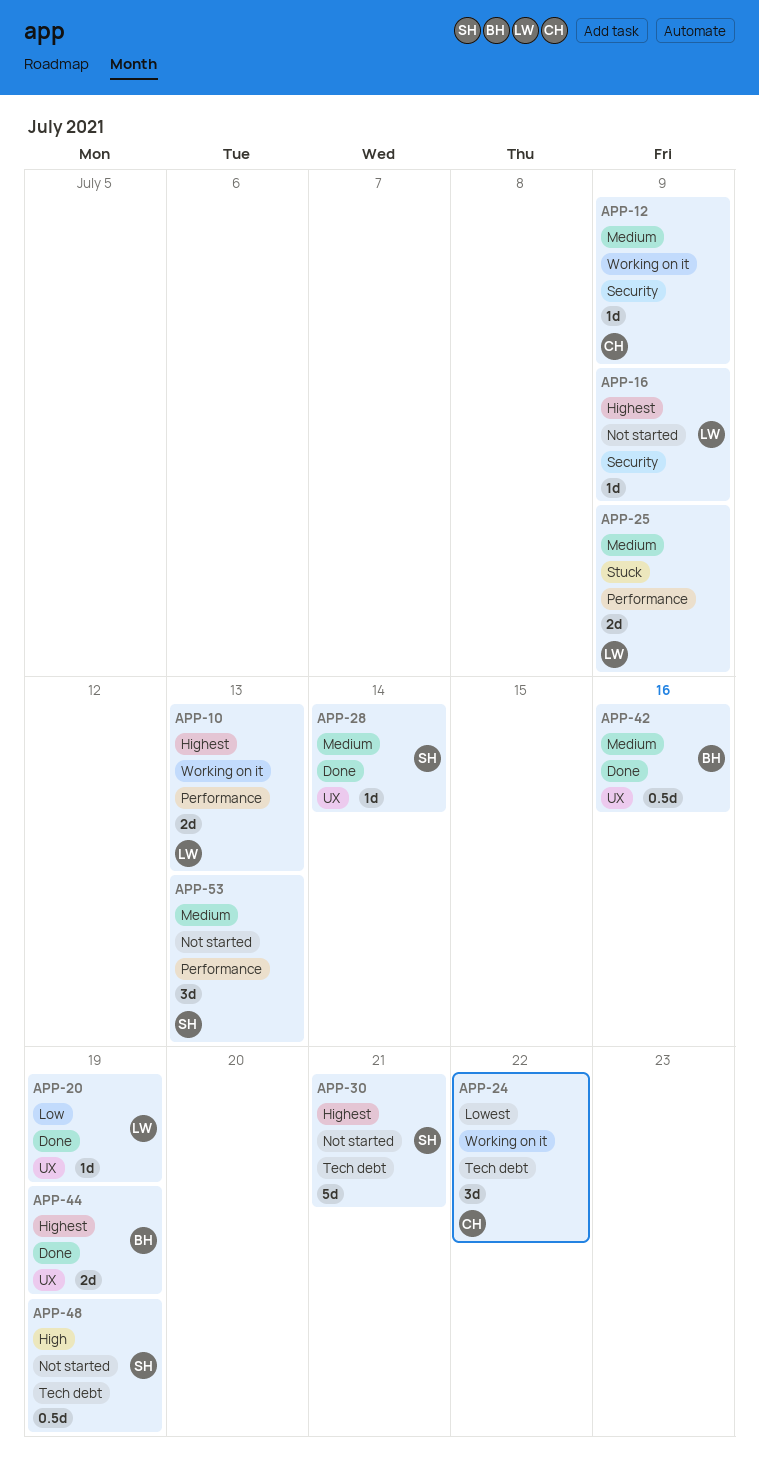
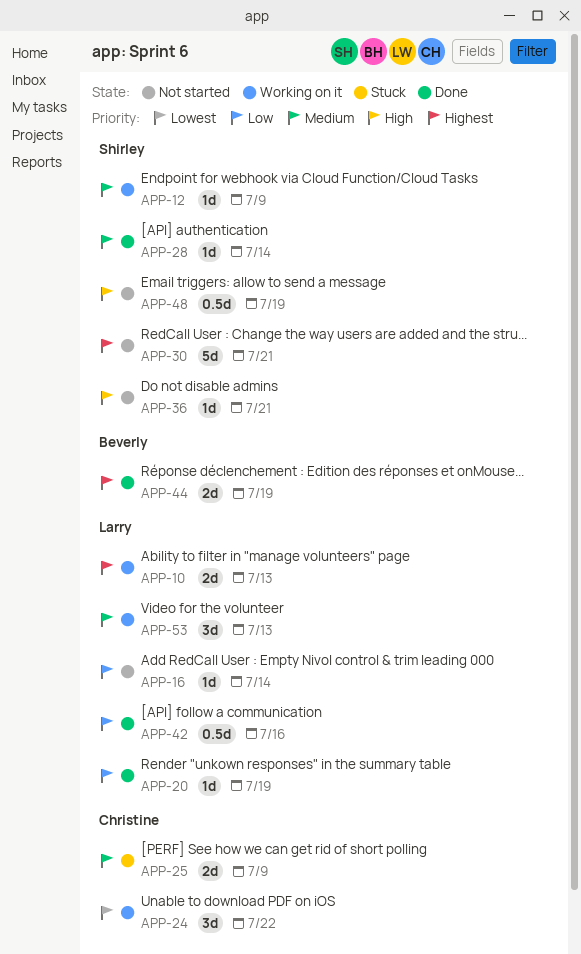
APP-12, owner: Christine -> Shirley
APP-16, priority: Highest -> Low
APP-16, due: Jul 9 -> Jul 14
APP-25, owner: Larry -> Christine
APP-36: none -> present
APP-42, owner: Beverly -> Larry
APP-42, priority: Medium -> Low
APP-53, status: Not started -> Working on it
APP-53, owner: Shirley -> Larry

